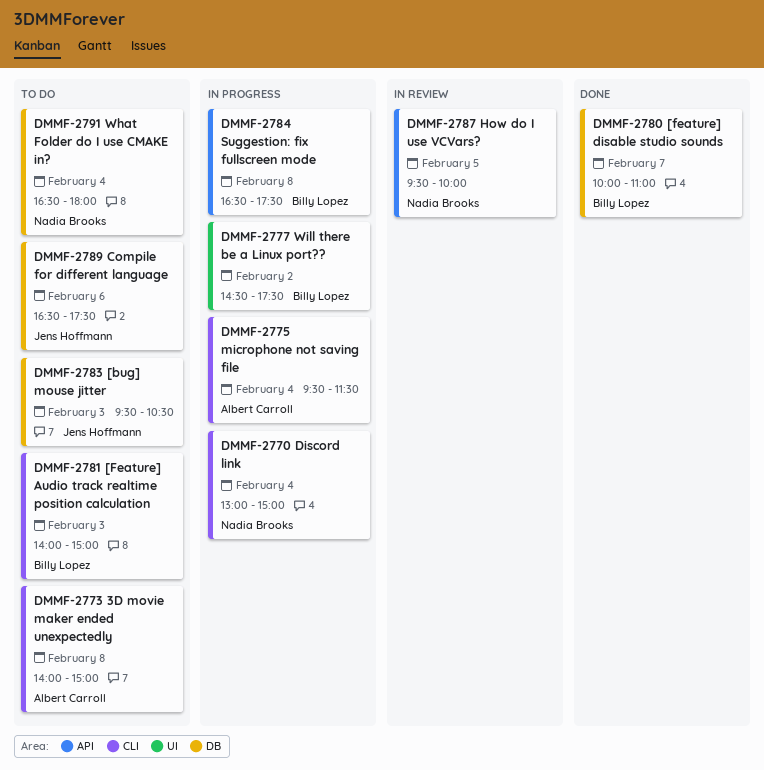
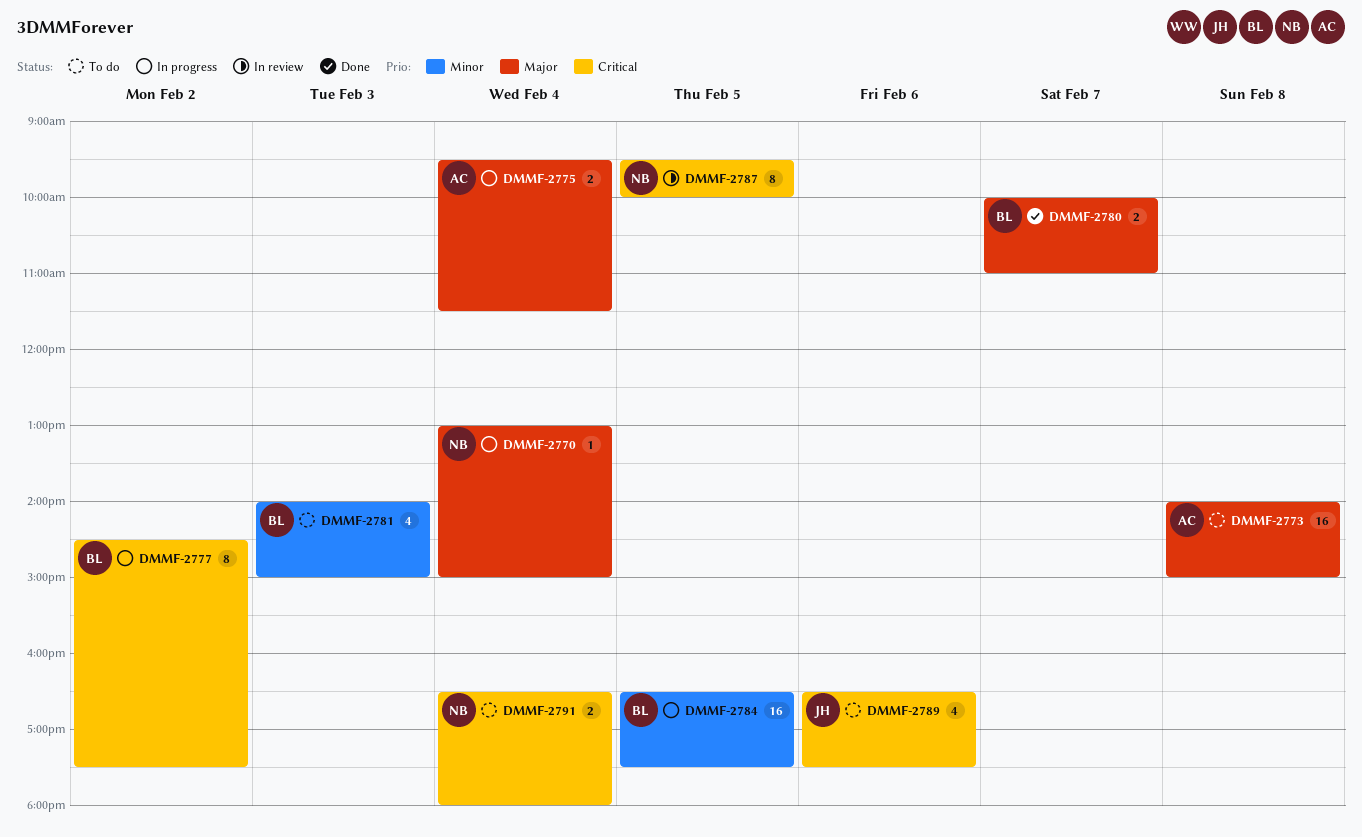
DMMF-2783: present -> none
DMMF-2784, day: Feb 8 -> Feb 5

